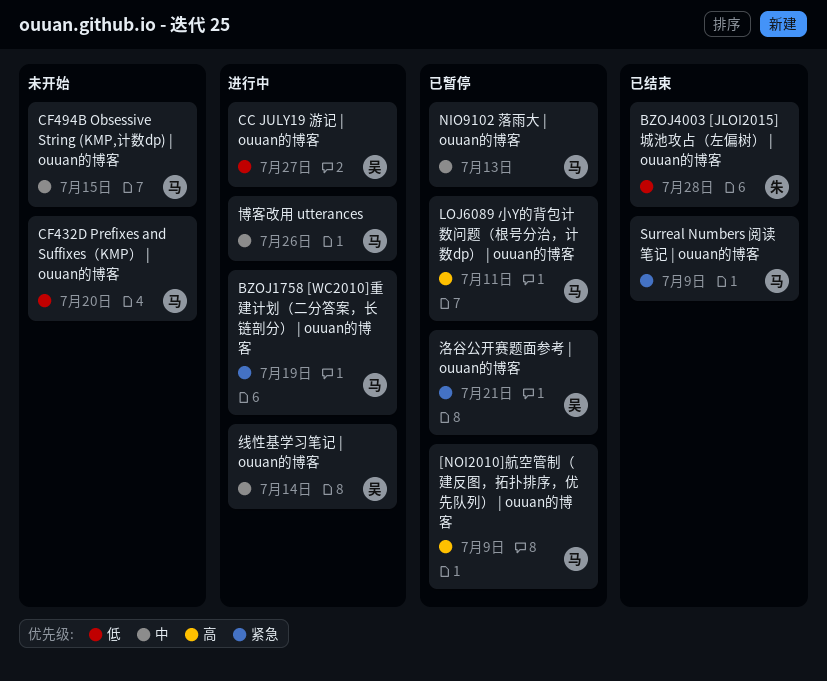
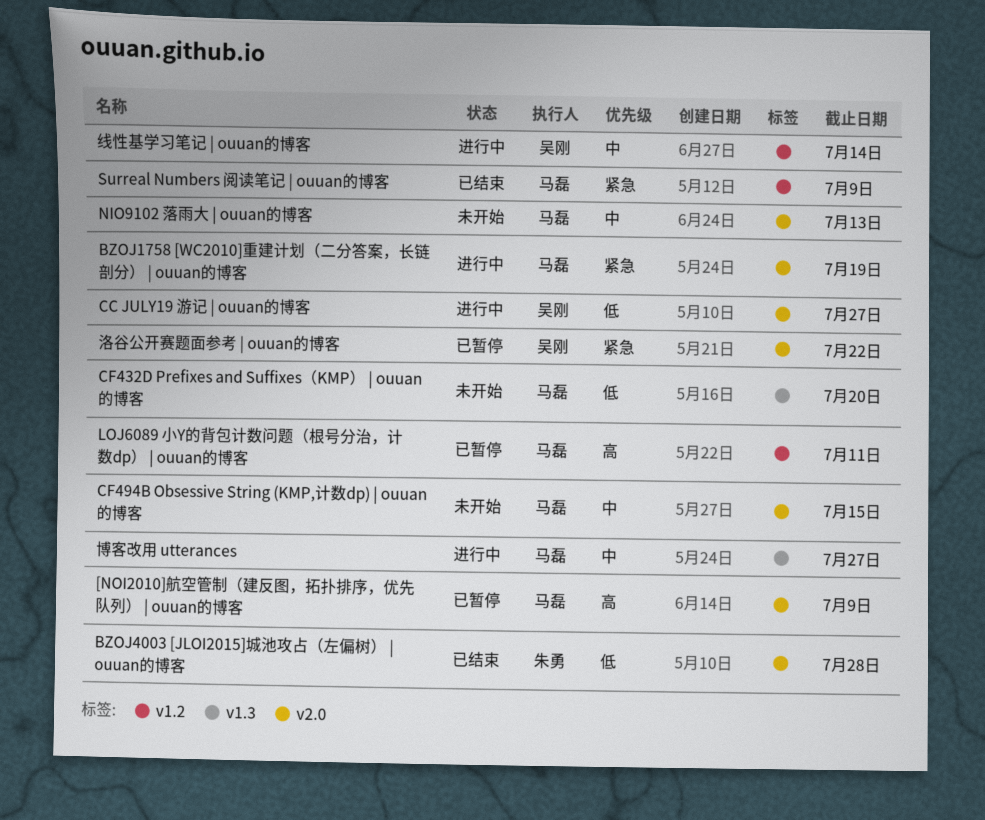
NIO9102 落雨大 | ouuan的博客, status: 已暂停 -> 未开始
博客改用 utterances, due: Jul 26 -> Jul 27
洛谷公开赛题面参考 | ouuan的博客, due: Jul 21 -> Jul 22

